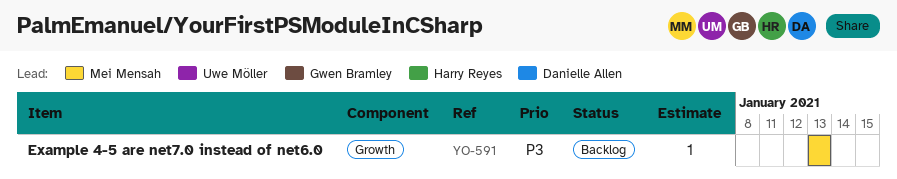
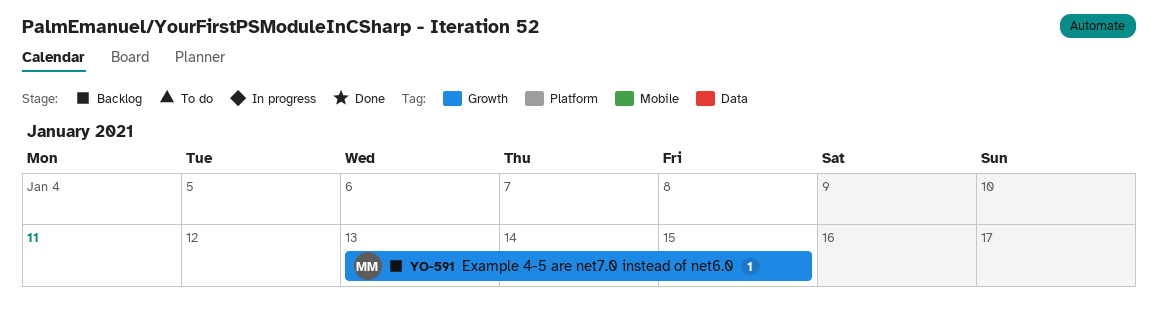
YO-591, due: Jan 13 -> Jan 15

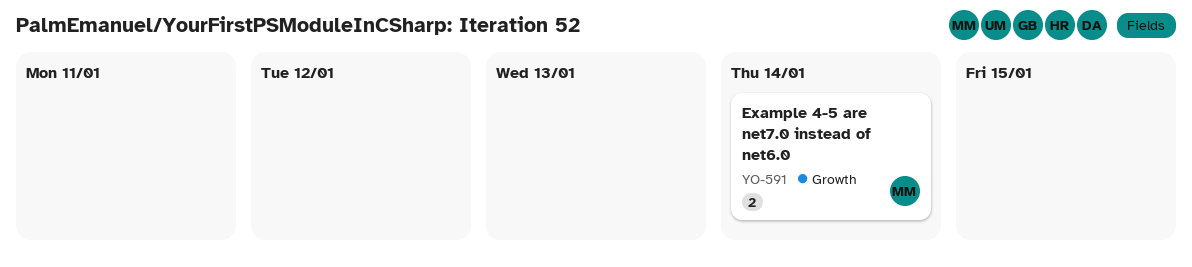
YO-591, estimate: 1 -> 2
YO-591, due: Jan 15 -> Jan 14

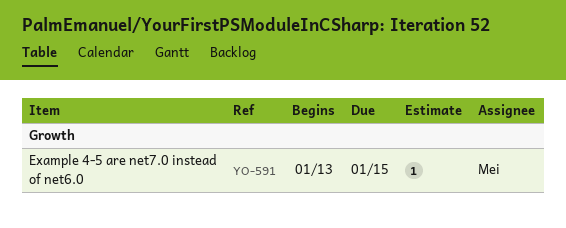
YO-591, estimate: 2 -> 1
YO-591, due: Jan 14 -> Jan 15

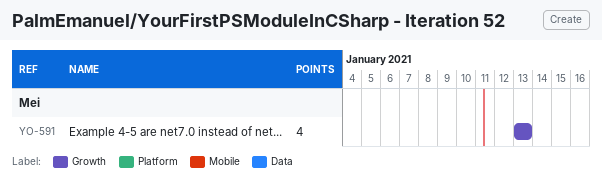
YO-591, estimate: 1 -> 4
YO-591, due: Jan 15 -> Jan 13

